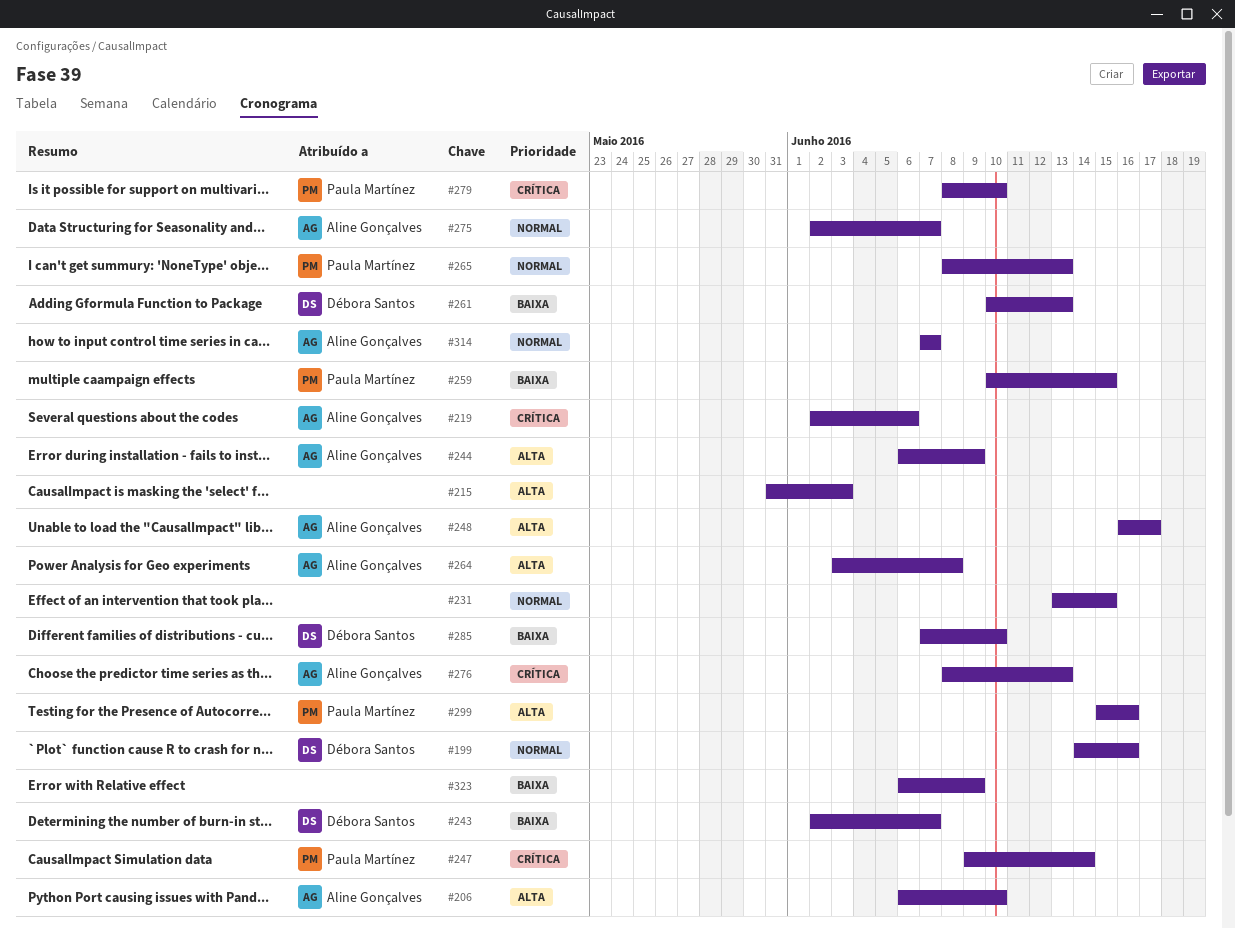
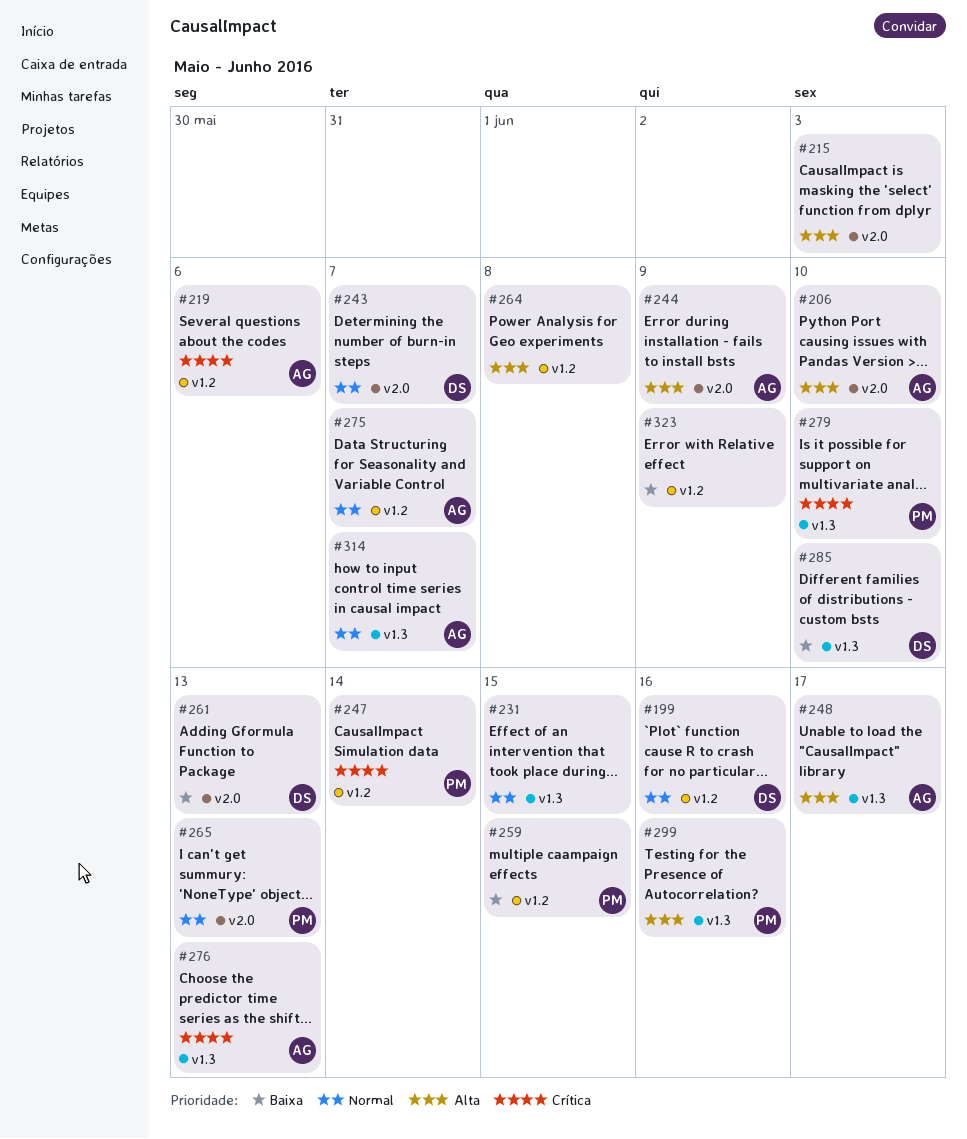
#243, priority: Baixa -> Normal
#264, owner: Aline Gonçalves -> none

